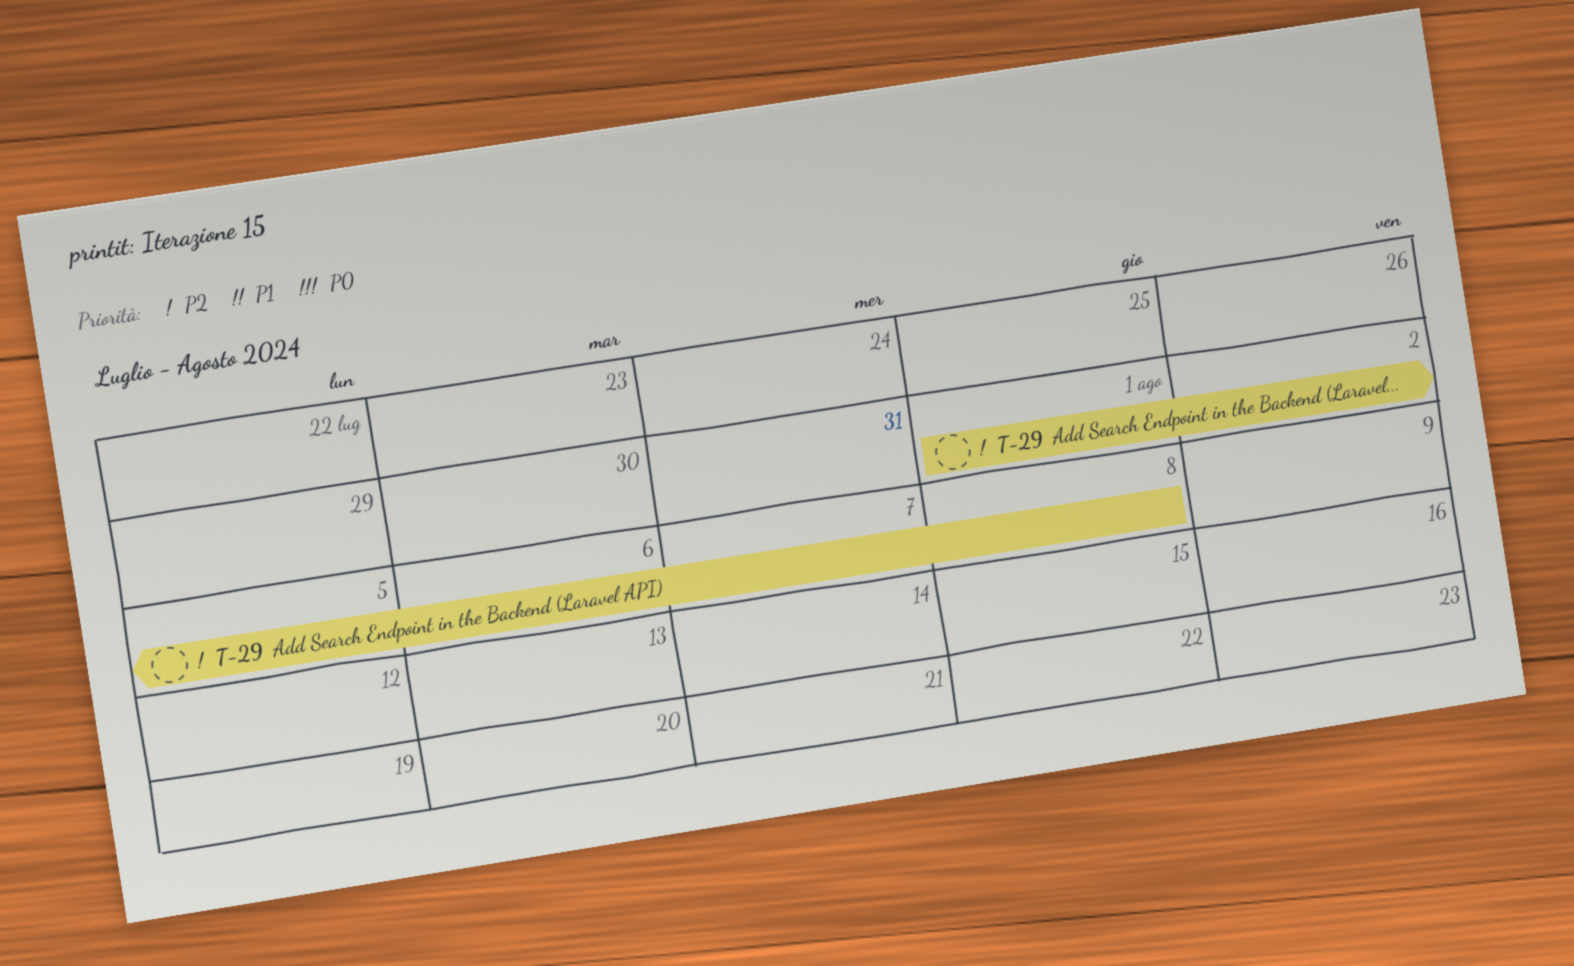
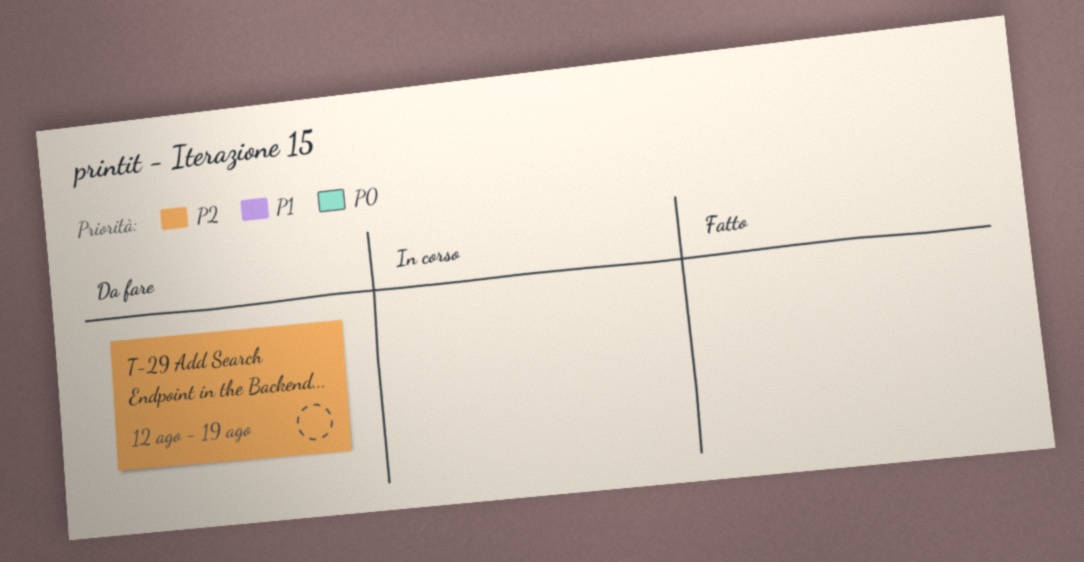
T-29, start: Aug 1 -> Aug 12
T-29, due: Aug 8 -> Aug 19

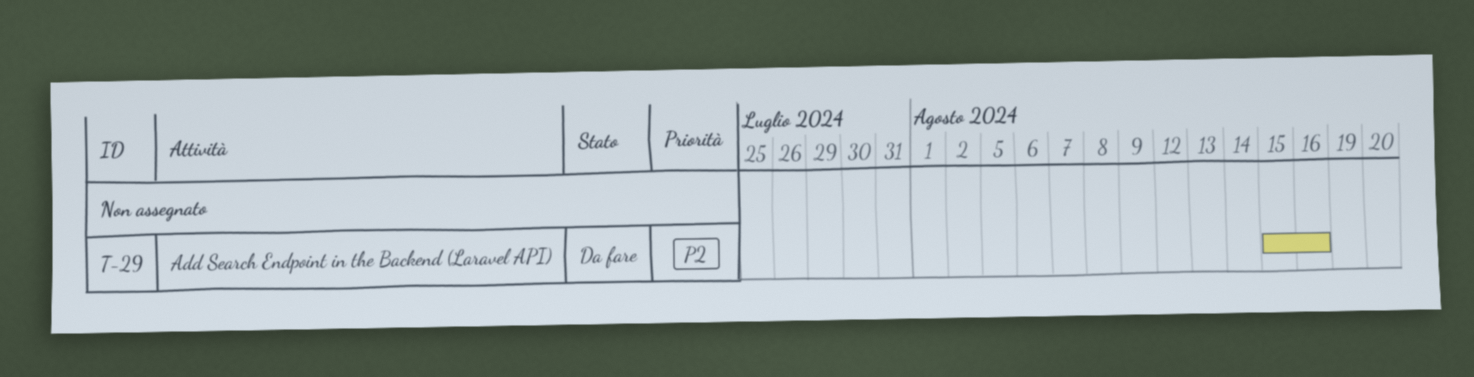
T-29, start: Aug 12 -> Aug 15
T-29, due: Aug 19 -> Aug 16

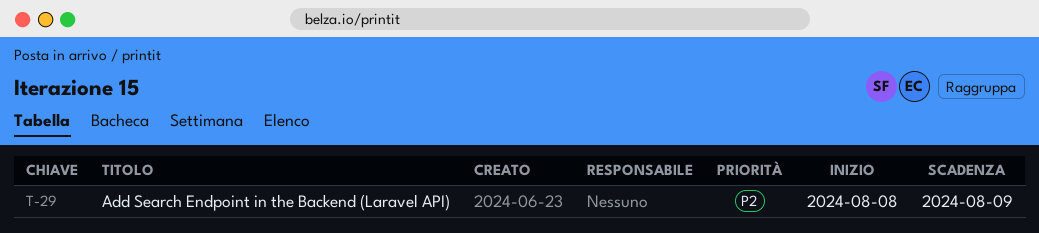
T-29, start: Aug 15 -> Aug 8
T-29, due: Aug 16 -> Aug 9

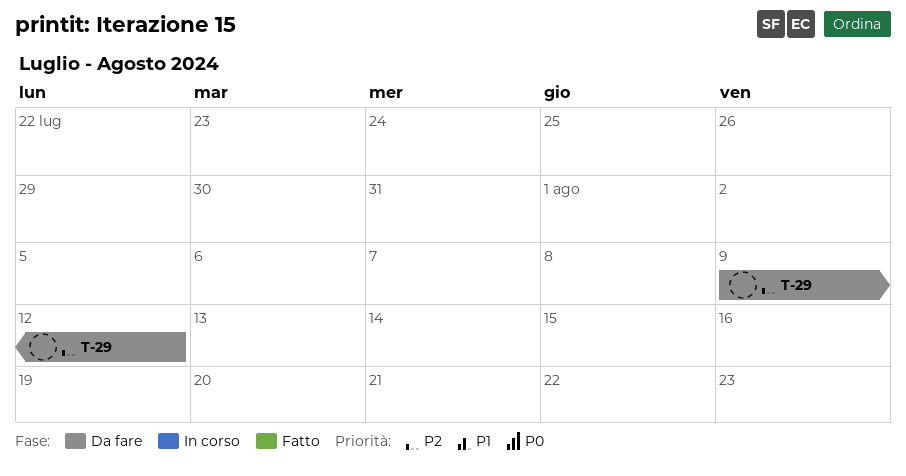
T-29, start: Aug 8 -> Aug 9
T-29, due: Aug 9 -> Aug 12

